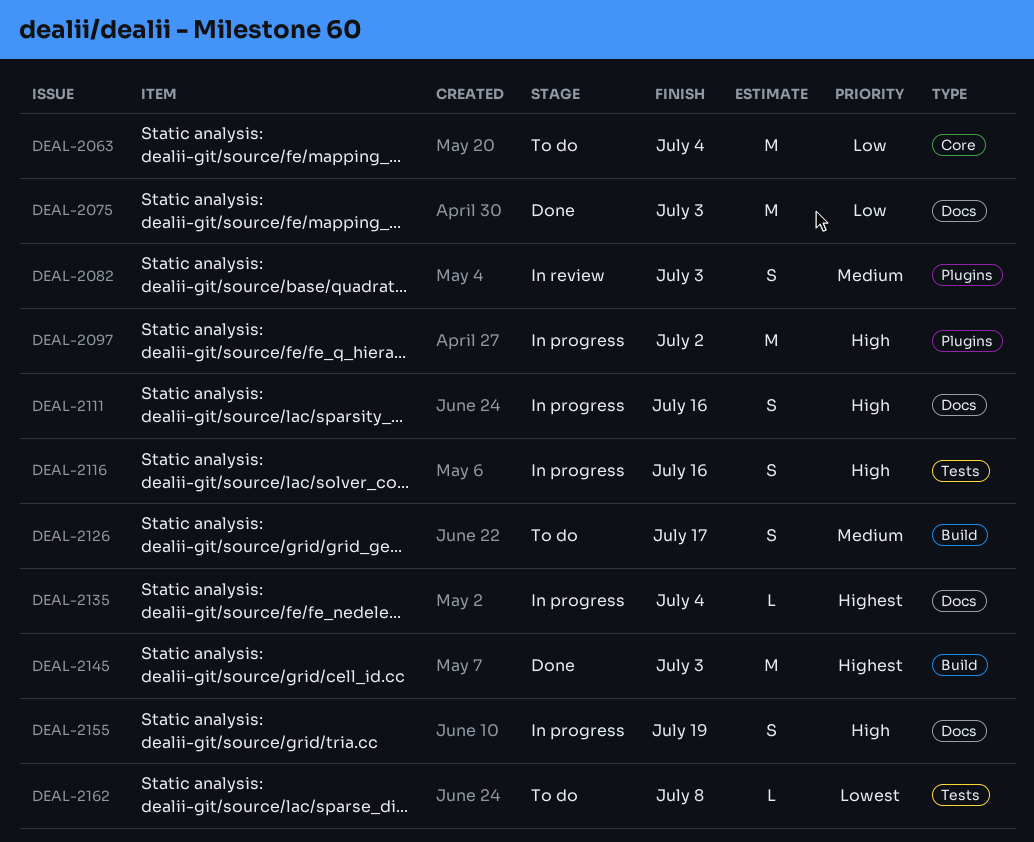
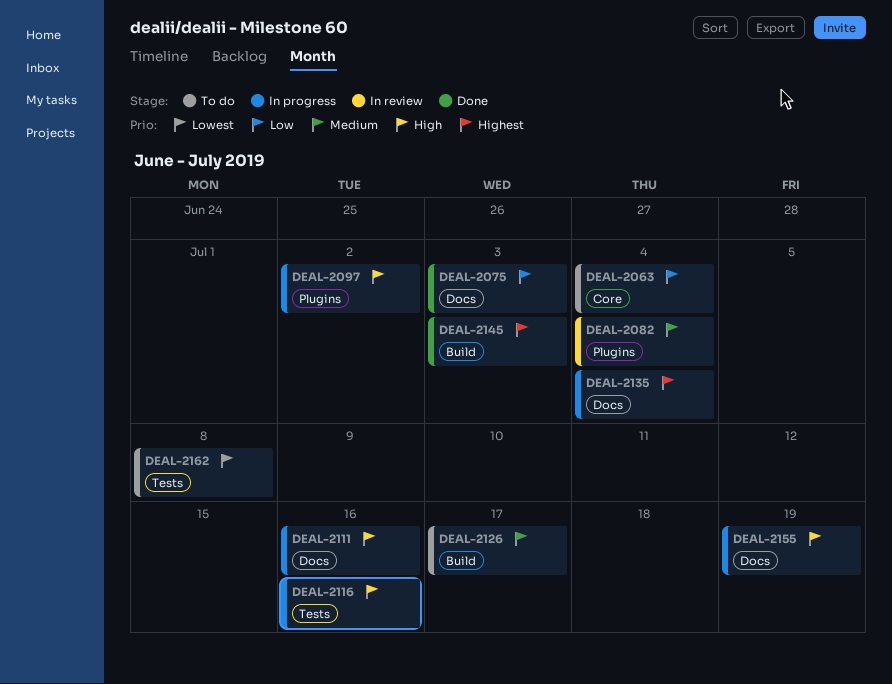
DEAL-2082, due: Jul 3 -> Jul 4

